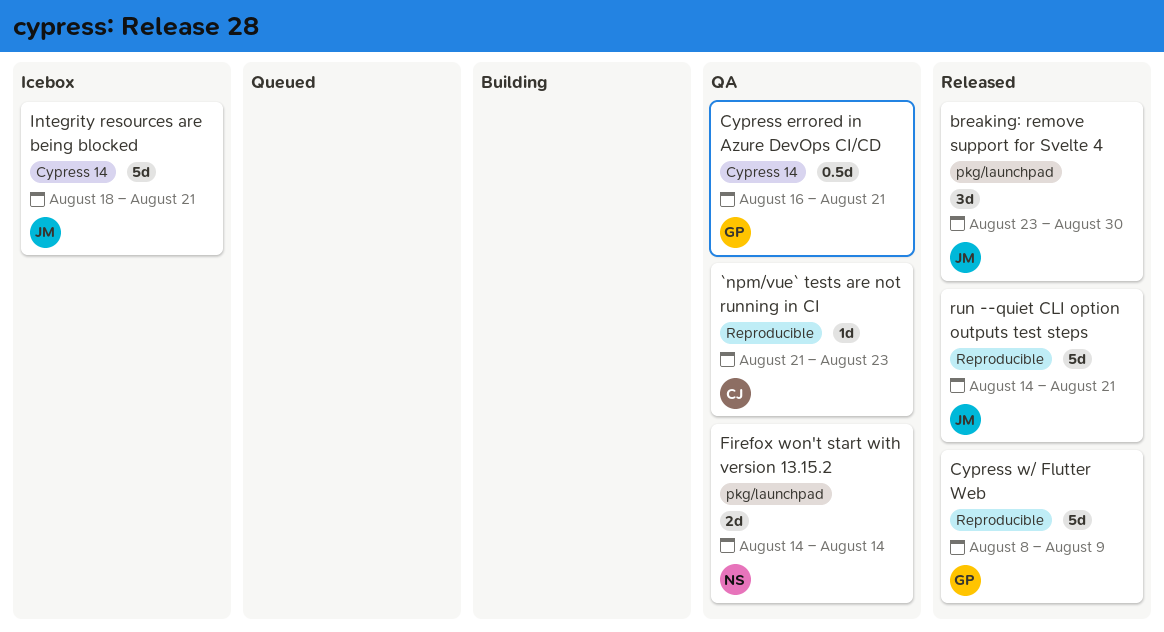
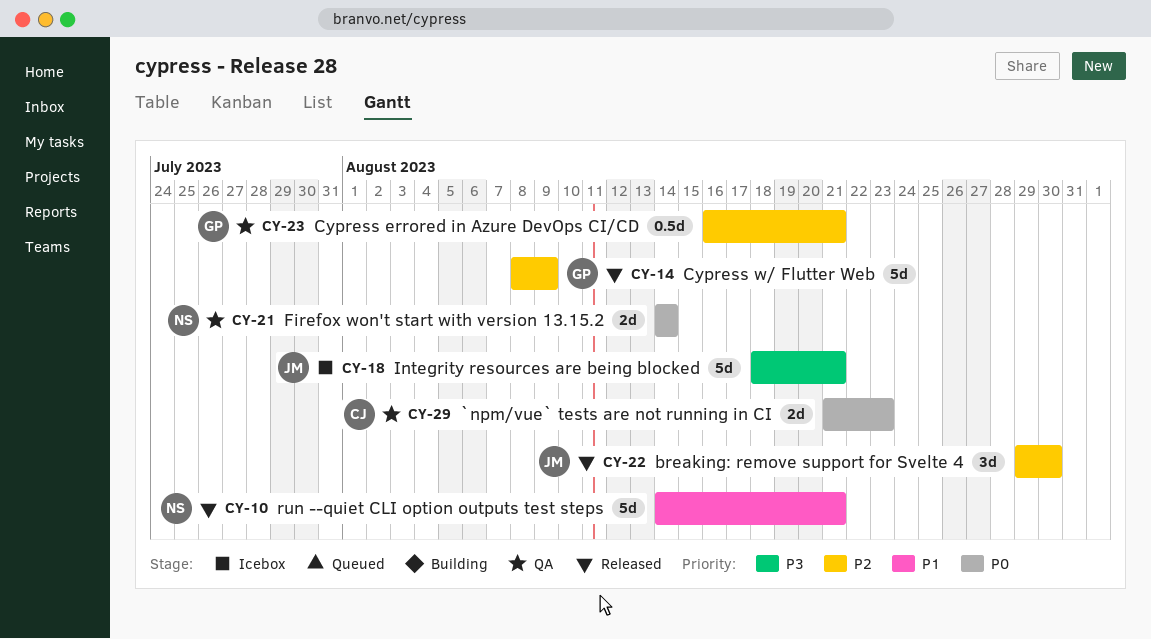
`npm/vue` tests are not running in CI, estimate: 1d -> 2d
breaking: remove support for Svelte 4, start: Aug 23 -> Aug 29
run --quiet CLI option outputs test steps, owner: JM -> NS

